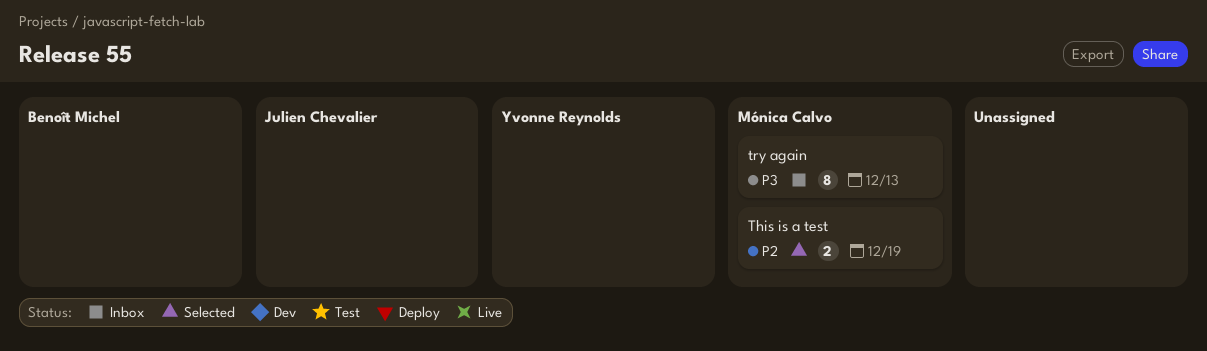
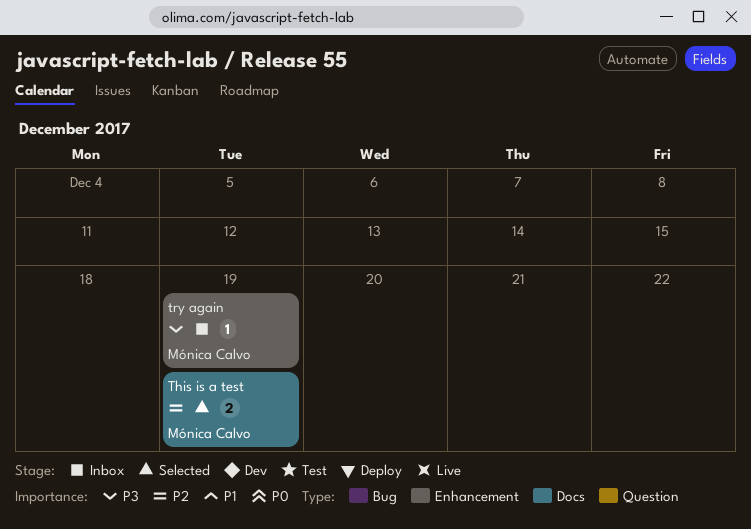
try again, estimate: 8 -> 1
try again, due: Dec 13 -> Dec 19

